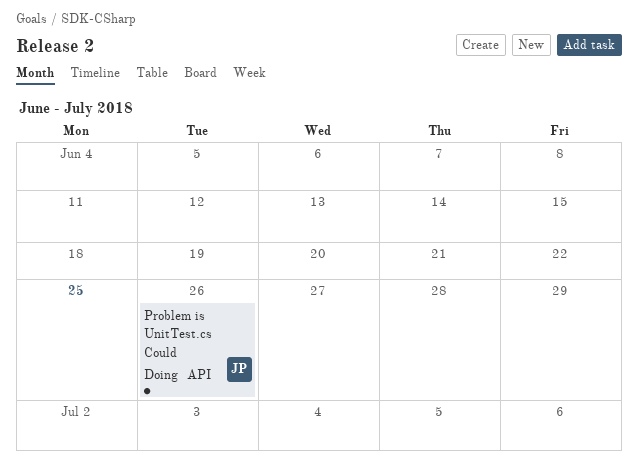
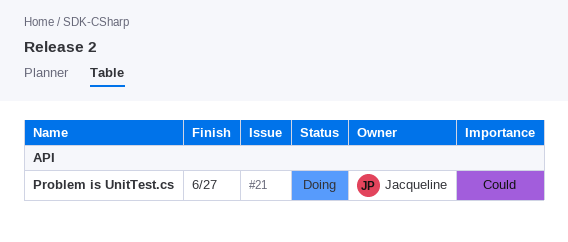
Problem is UnitTest.cs, due: Jun 26 -> Jun 27

